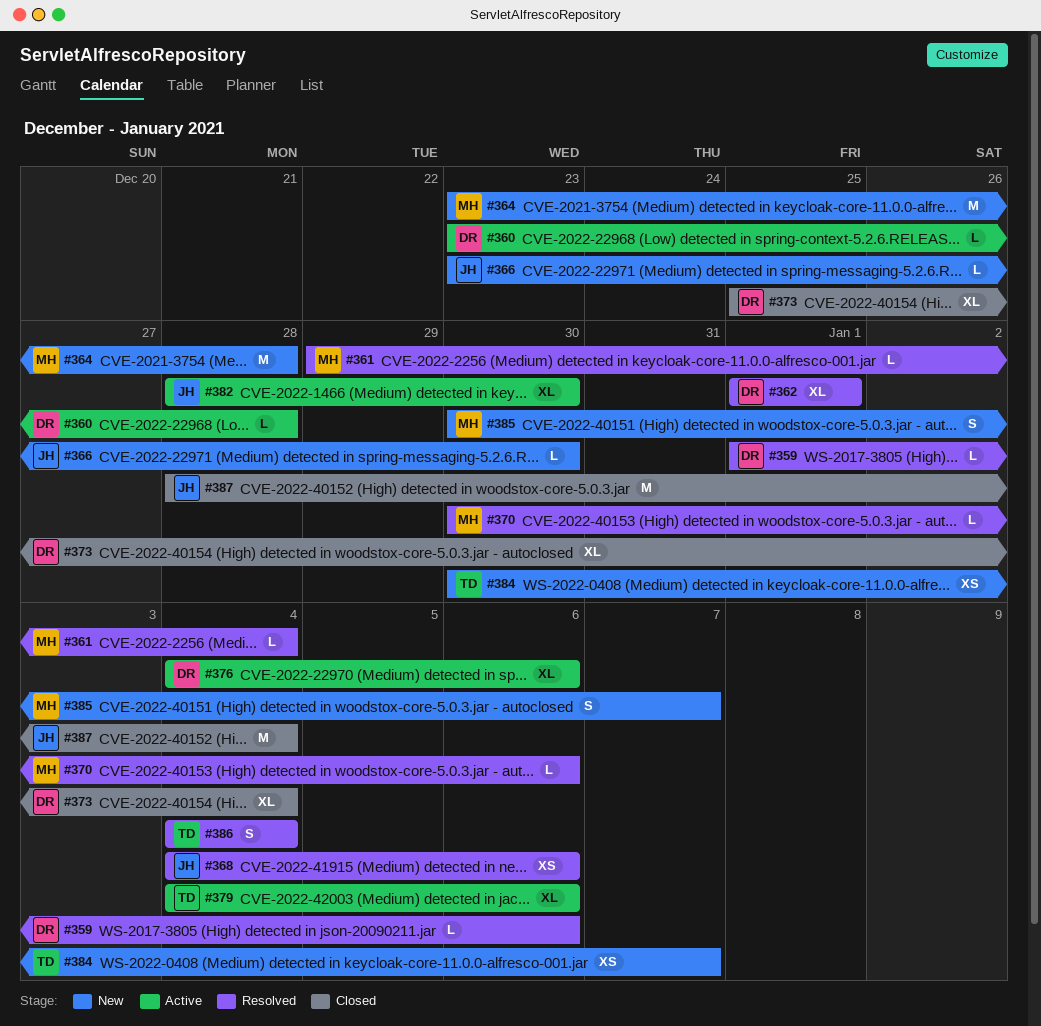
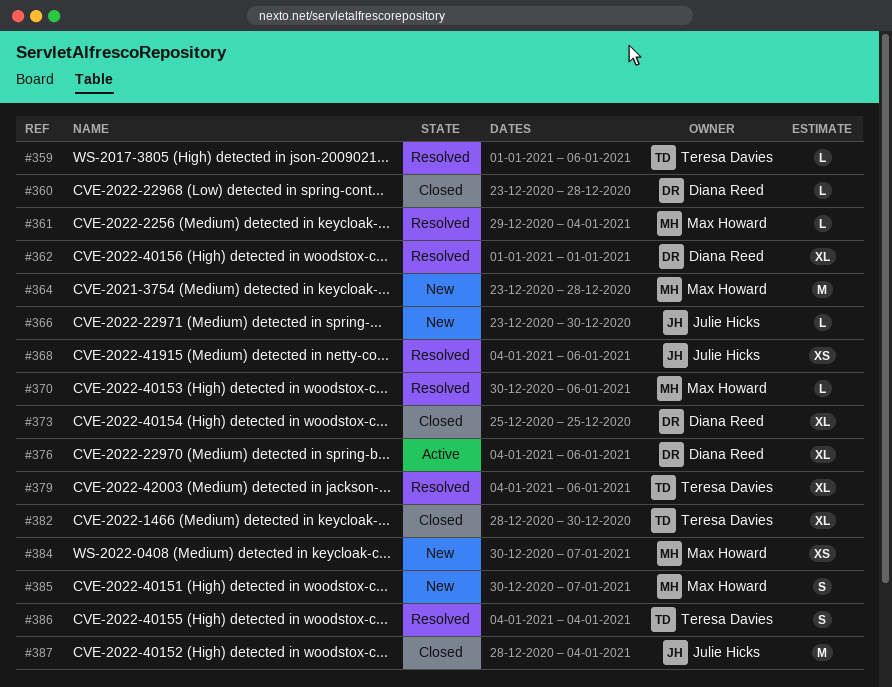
#359, owner: Diana Reed -> Teresa Davies
#360, status: Active -> Closed
#373, due: Jan 4 -> Dec 25
#379, status: Active -> Resolved
#382, status: Active -> Closed
#382, owner: Julie Hicks -> Teresa Davies
#384, owner: Teresa Davies -> Max Howard

